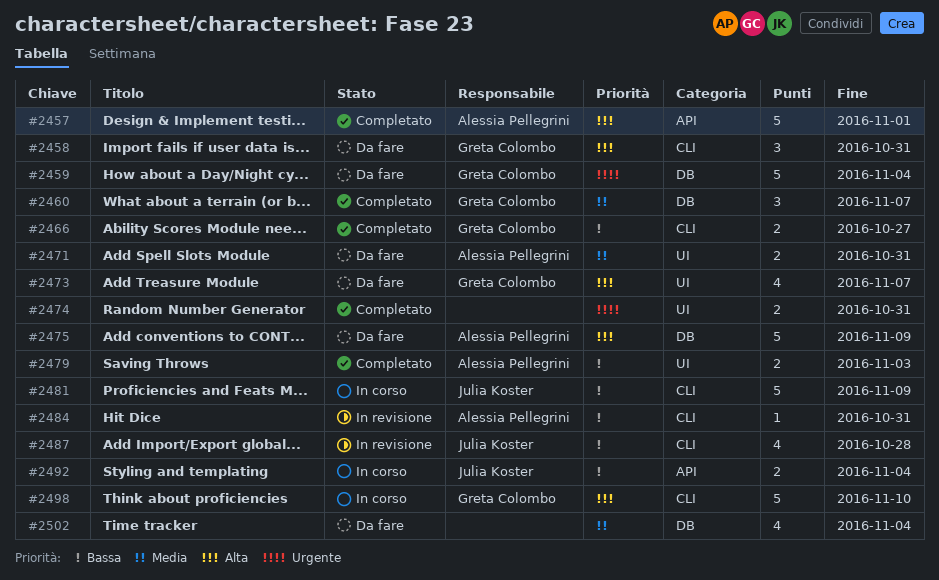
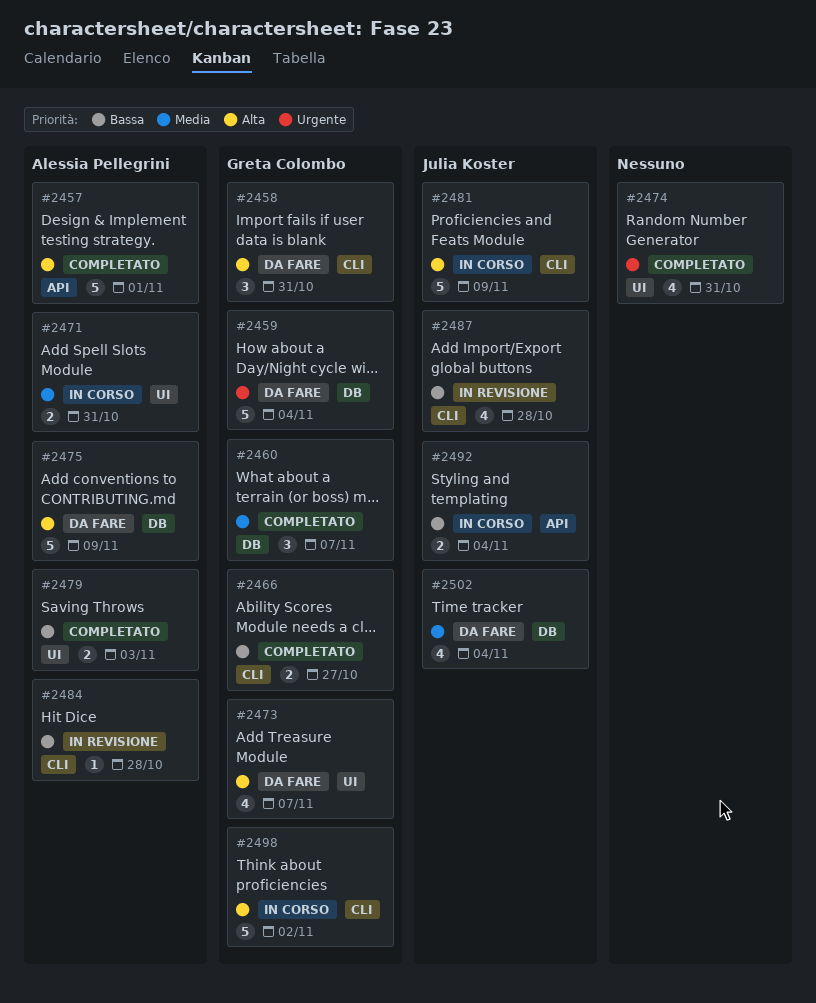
#2471, status: Da fare -> In corso
#2474, estimate: 2 -> 4
#2481, priority: Bassa -> Alta
#2484, due: Oct 31 -> Oct 28
#2498, due: Nov 10 -> Nov 2
#2502, owner: none -> Julia Koster

